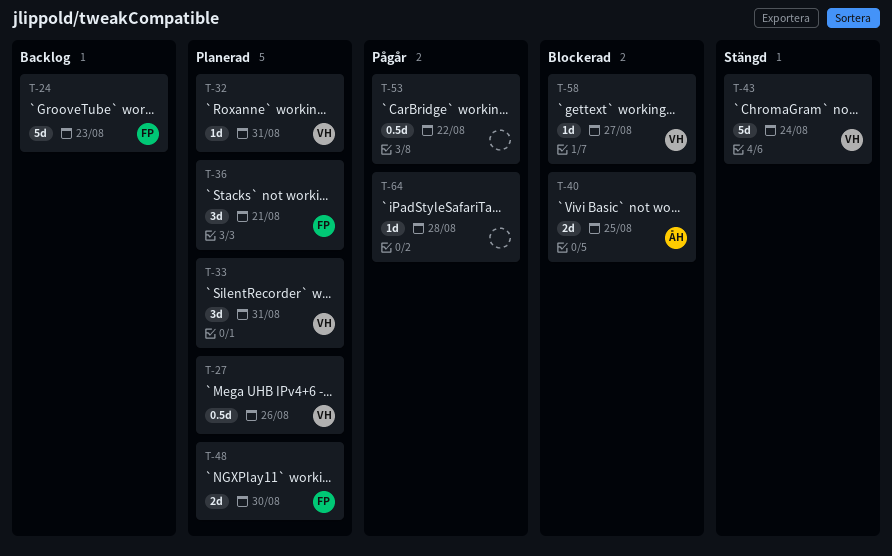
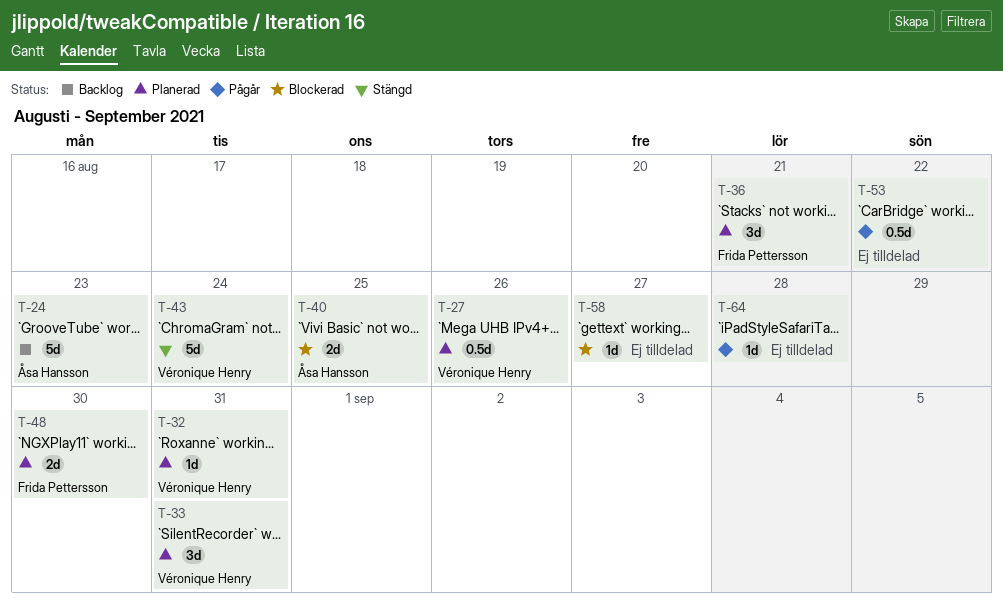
T-24, owner: Frida Pettersson -> Åsa Hansson
T-58, owner: Véronique Henry -> none

